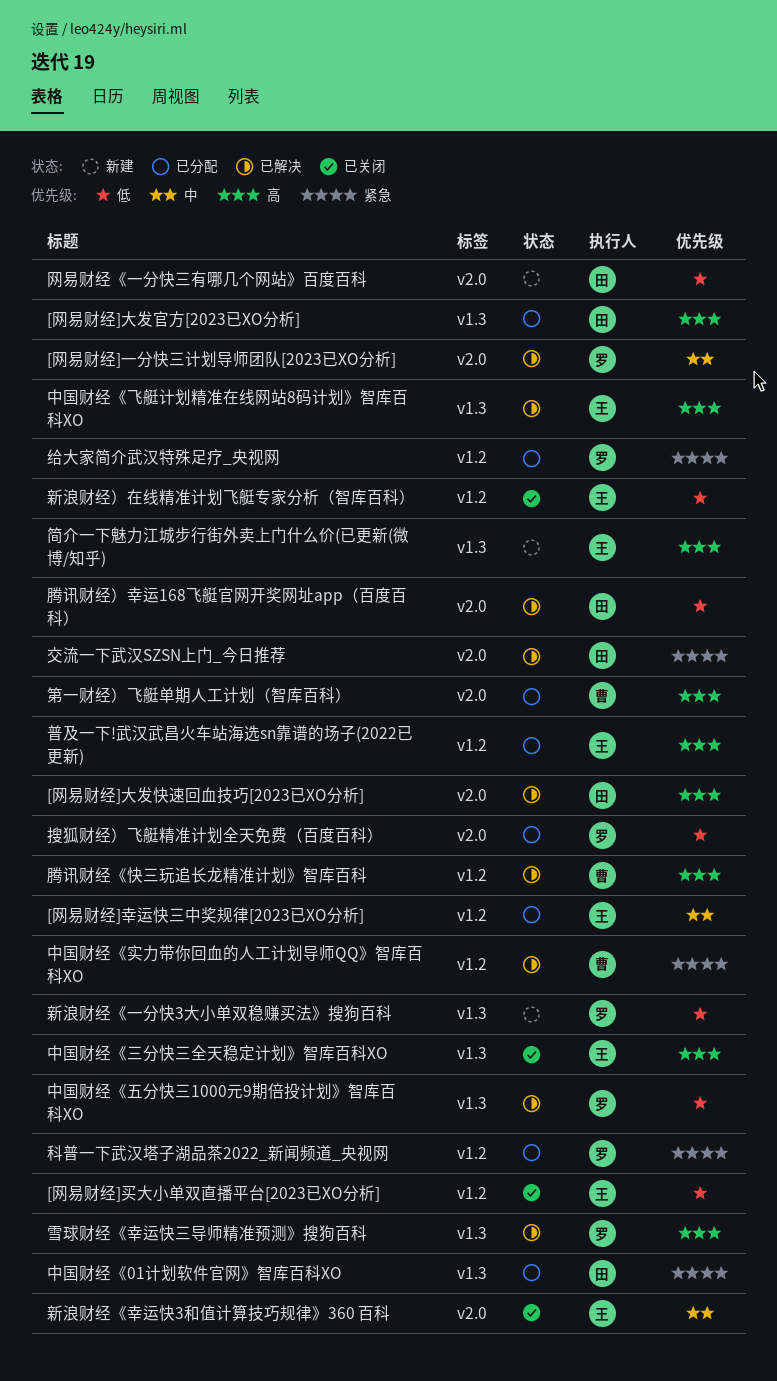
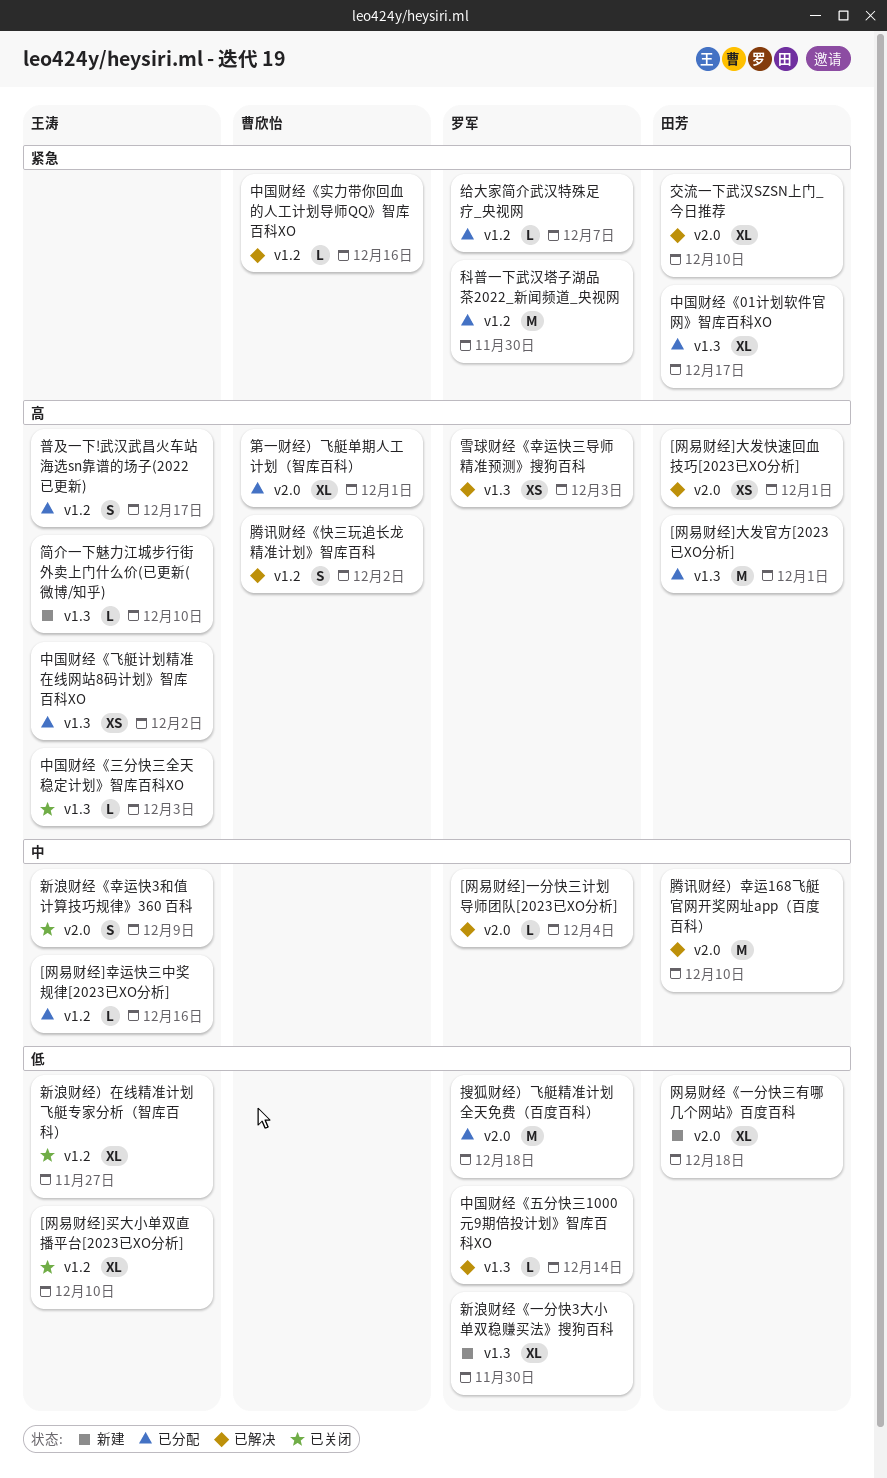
中国财经《飞艇计划精准在线网站8码计划》智库百科XO, status: 已解决 -> 已分配
腾讯财经）幸运168飞艇官网开奖网址app（百度百科）, priority: 低 -> 中

